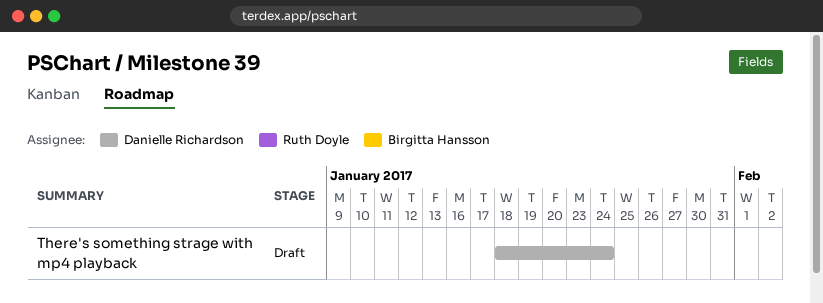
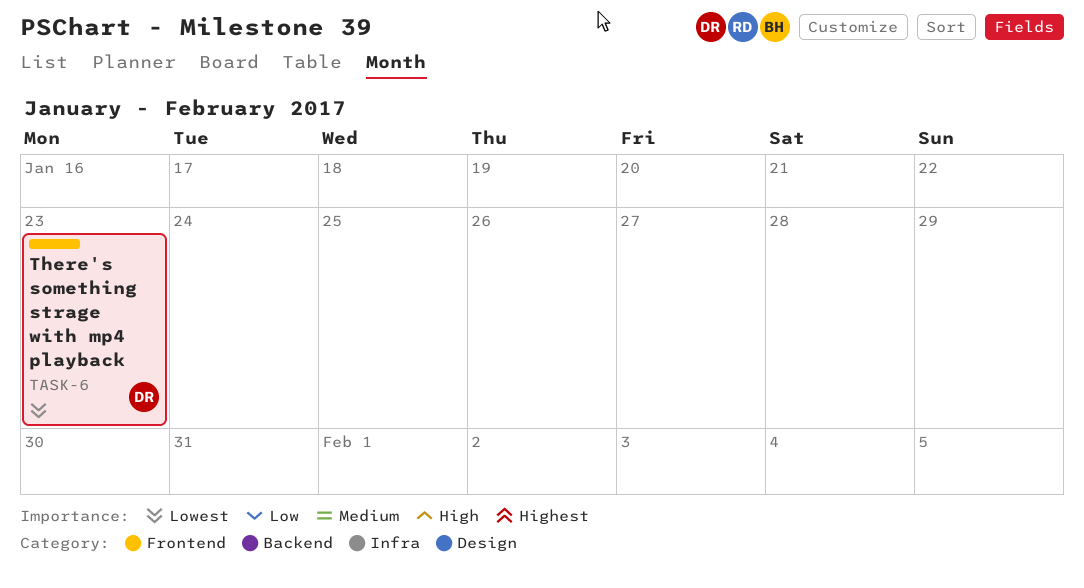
There's something strage with mp4 playback, due: Jan 24 -> Jan 23

